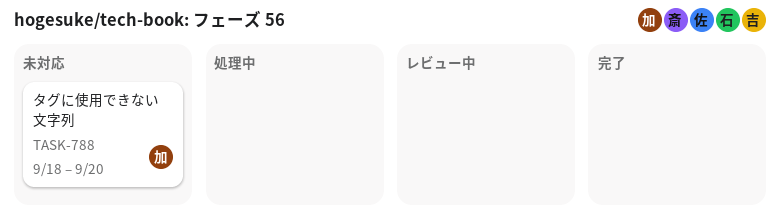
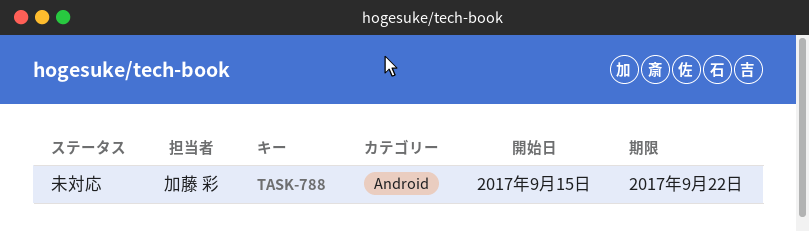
TASK-788, start: Sep 18 -> Sep 15
TASK-788, due: Sep 20 -> Sep 22

